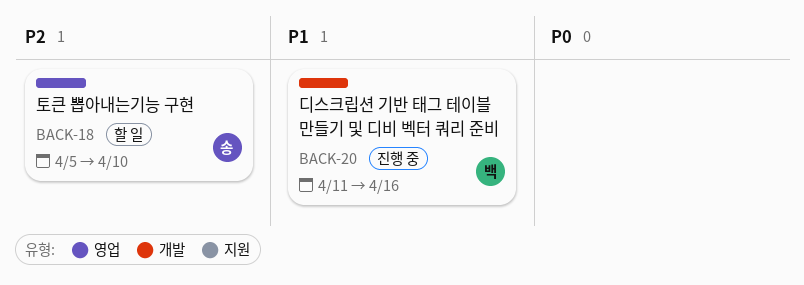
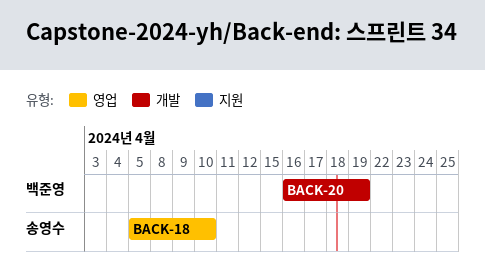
BACK-20, start: Apr 11 -> Apr 16
BACK-20, due: Apr 16 -> Apr 19

